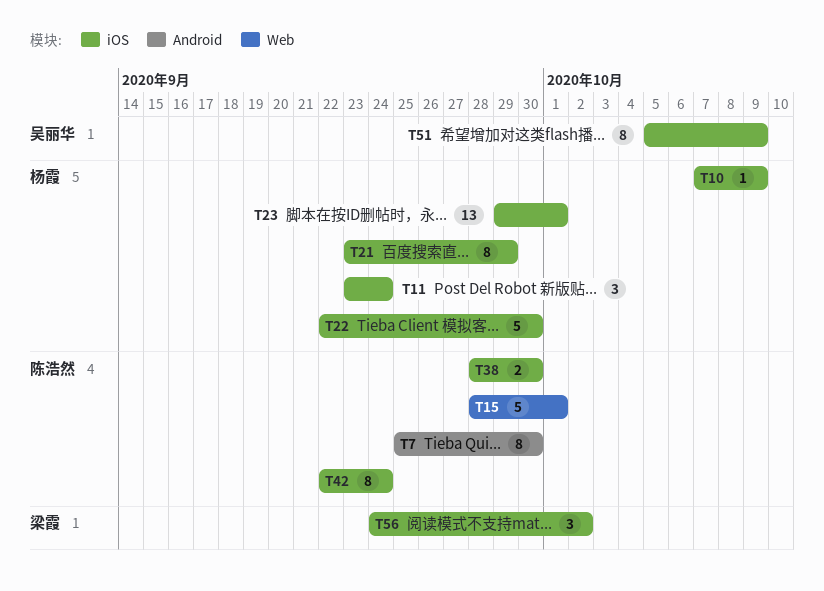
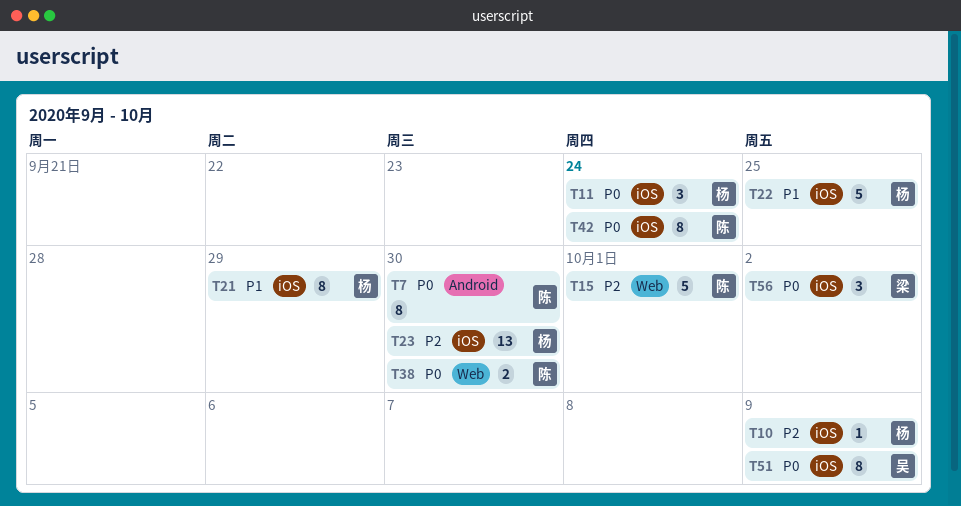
T22, due: Sep 30 -> Sep 25
T23, due: Oct 1 -> Sep 30
T38, label: iOS -> Web

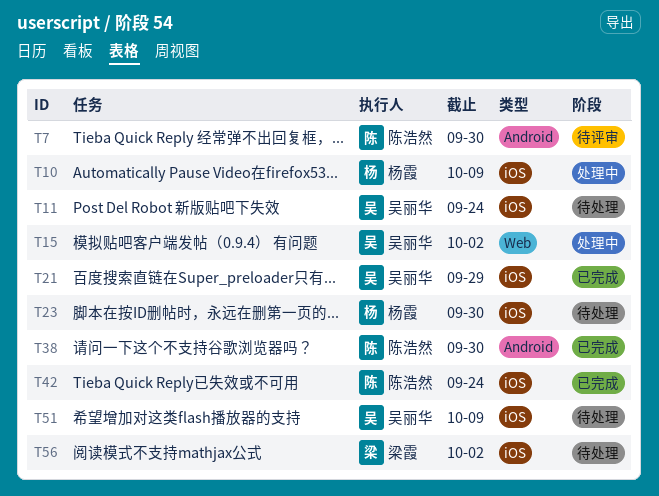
T11, owner: 杨霞 -> 吴丽华
T15, owner: 陈浩然 -> 吴丽华
T15, due: Oct 1 -> Oct 2
T21, owner: 杨霞 -> 吴丽华
T22: present -> none
T38, label: Web -> Android

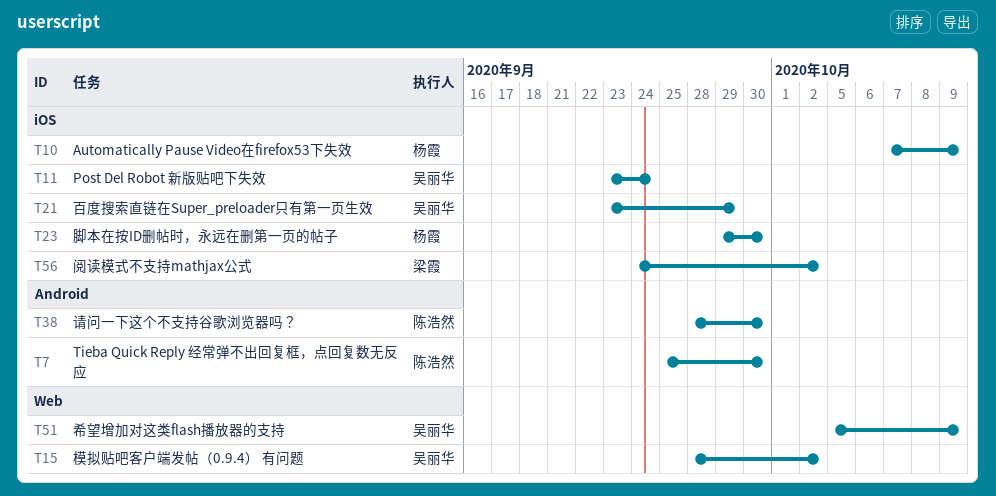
T42: present -> none
T51, label: iOS -> Web

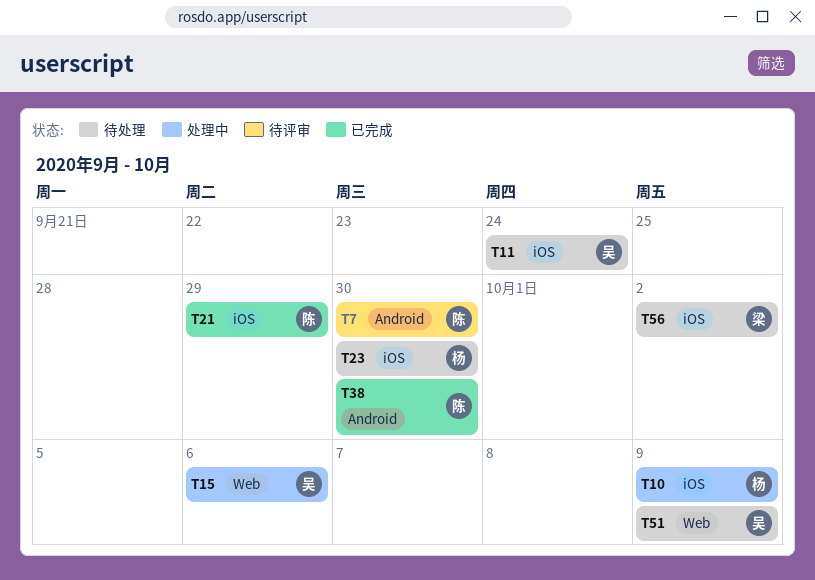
T15, due: Oct 2 -> Oct 6
T21, owner: 吴丽华 -> 陈浩然

